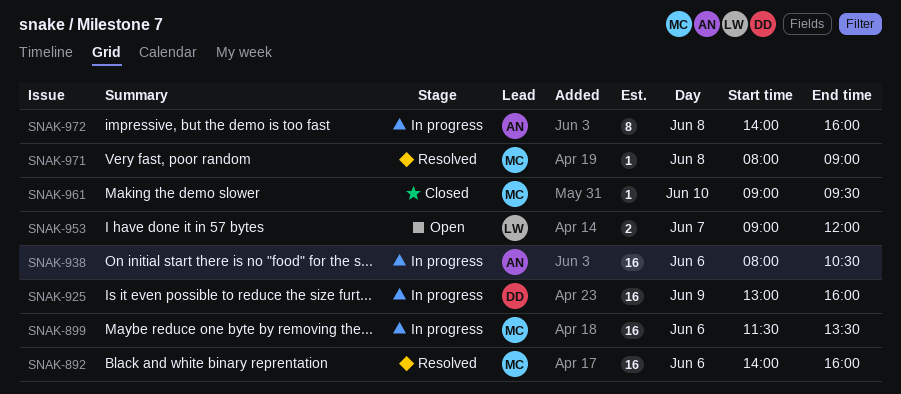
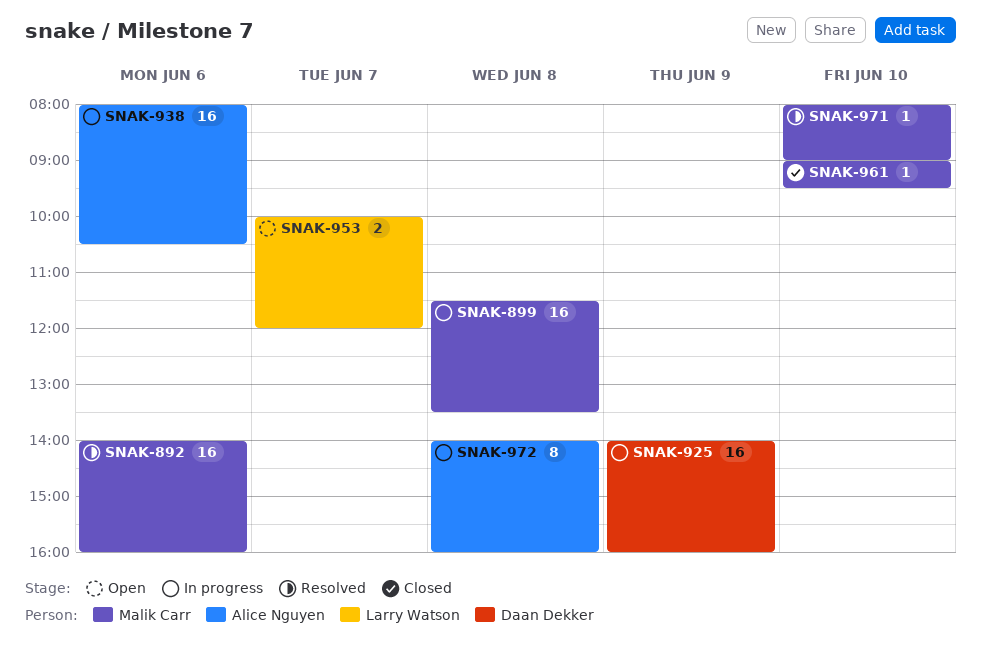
SNAK-899, day: Jun 6 -> Jun 8
SNAK-925, begins: 13:00 -> 14:00
SNAK-953, begins: 09:00 -> 10:00
SNAK-971, day: Jun 8 -> Jun 10

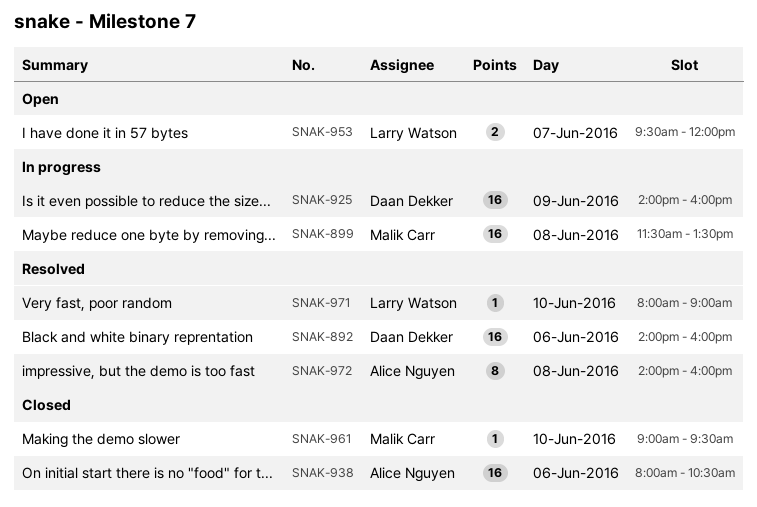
SNAK-892, owner: Malik Carr -> Daan Dekker
SNAK-938, status: In progress -> Closed
SNAK-953, begins: 10:00 -> 09:30
SNAK-971, owner: Malik Carr -> Larry Watson
SNAK-972, status: In progress -> Resolved

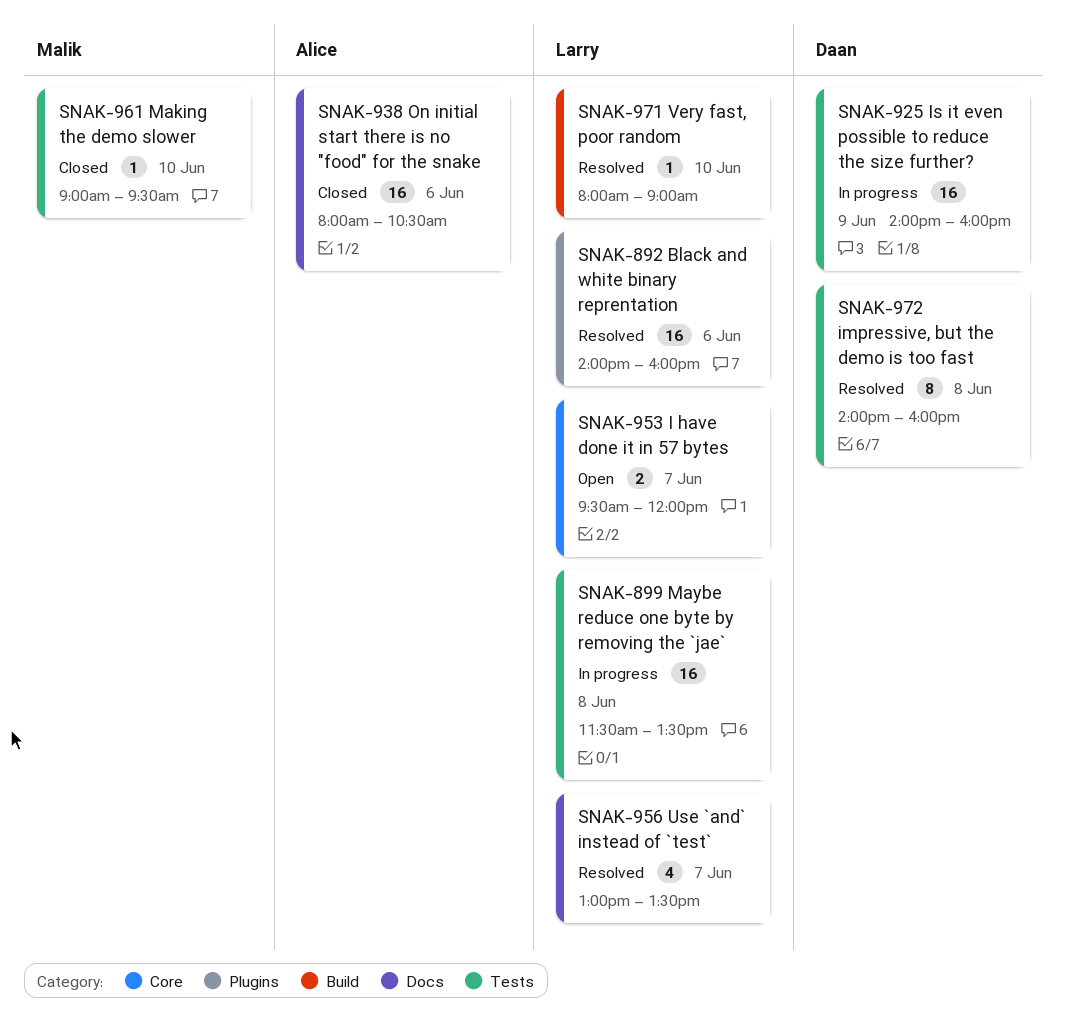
SNAK-892, owner: Daan Dekker -> Larry Watson
SNAK-899, owner: Malik Carr -> Larry Watson
SNAK-956: none -> present
SNAK-972, owner: Alice Nguyen -> Daan Dekker

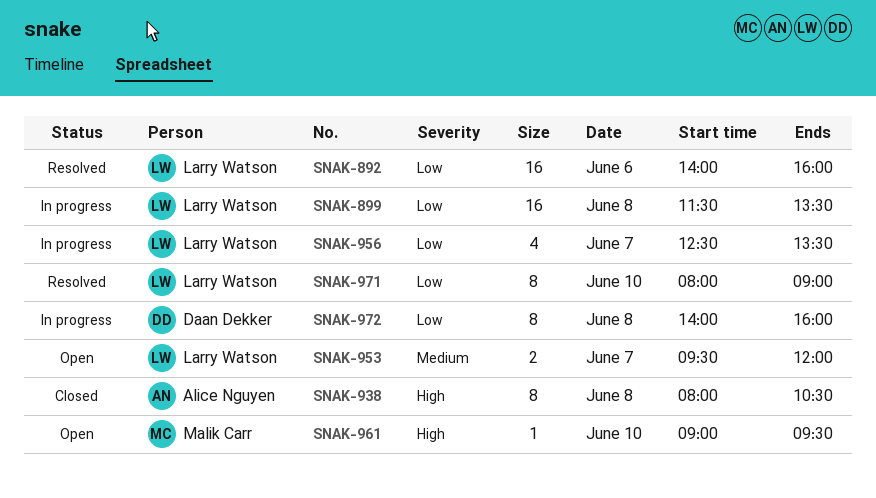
SNAK-925: present -> none
SNAK-938, estimate: 16 -> 8
SNAK-938, day: Jun 6 -> Jun 8
SNAK-956, status: Resolved -> In progress
SNAK-956, begins: 13:00 -> 12:30
SNAK-961, status: Closed -> Open
SNAK-971, estimate: 1 -> 8
SNAK-972, status: Resolved -> In progress

